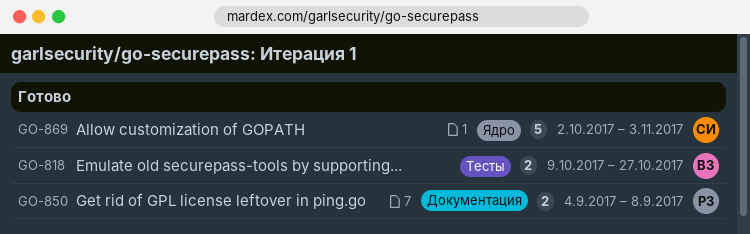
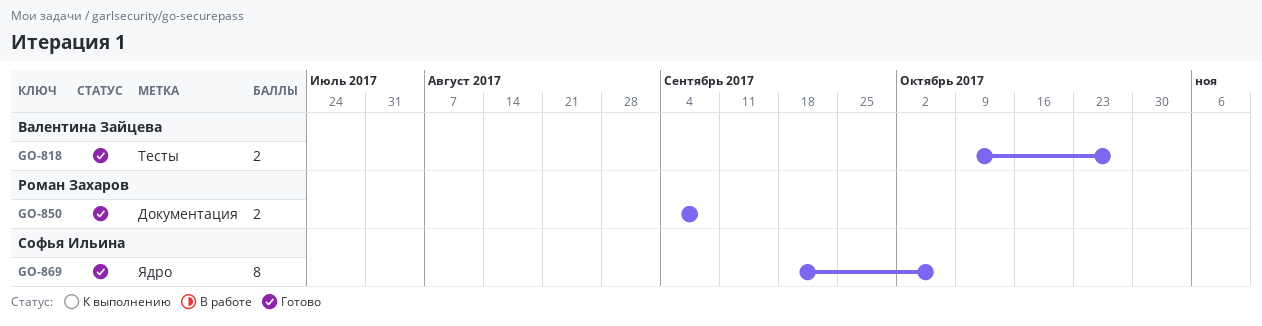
GO-869, estimate: 5 -> 8
GO-869, start: Oct 2 -> Sep 18
GO-869, due: Nov 3 -> Oct 6

